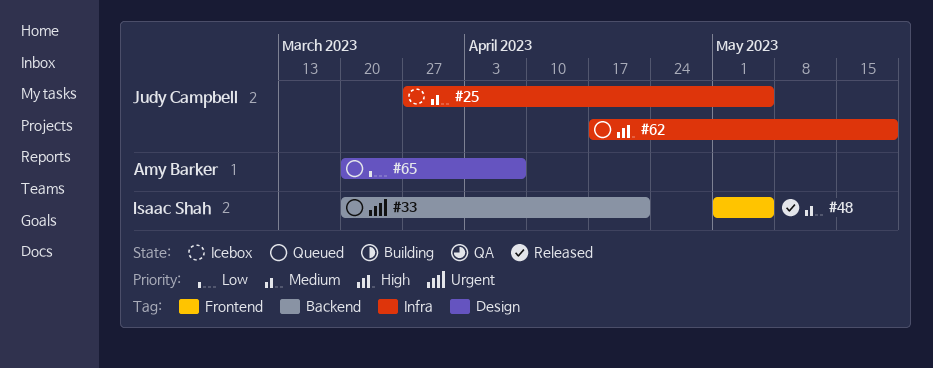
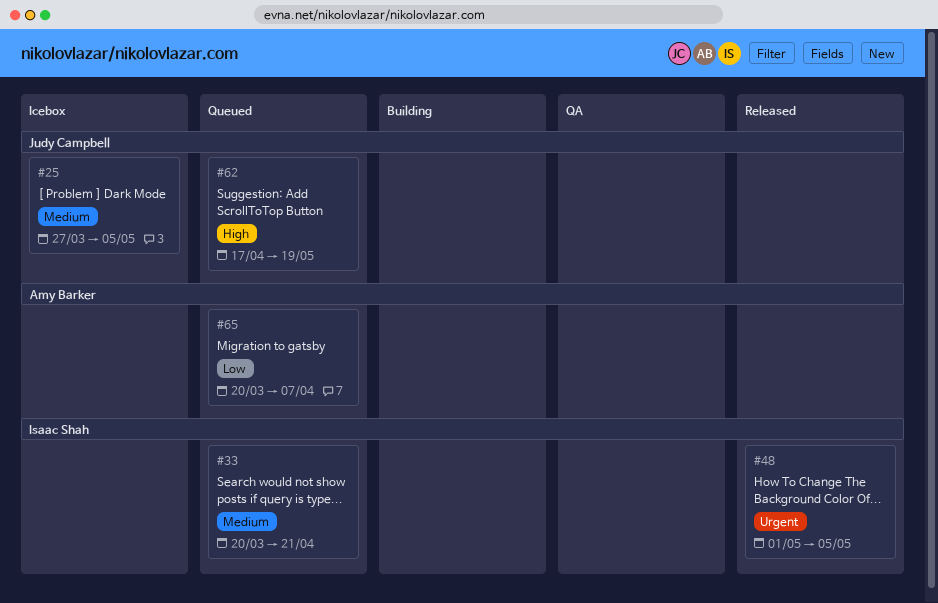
#33, priority: Urgent -> Medium
#48, priority: Medium -> Urgent

